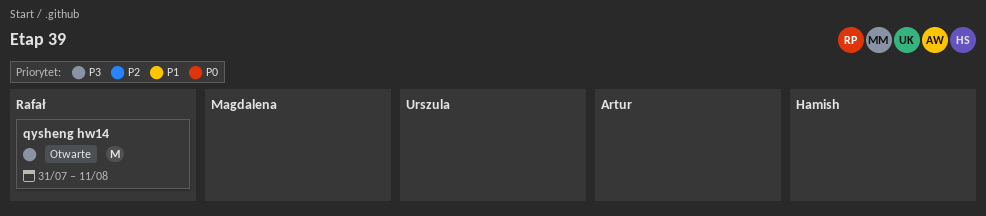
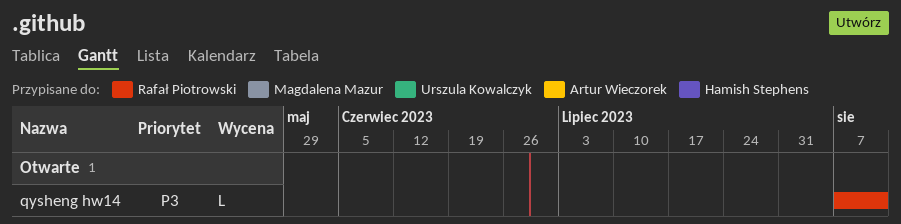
qysheng hw14, estimate: M -> L
qysheng hw14, start: Jul 31 -> Aug 7

